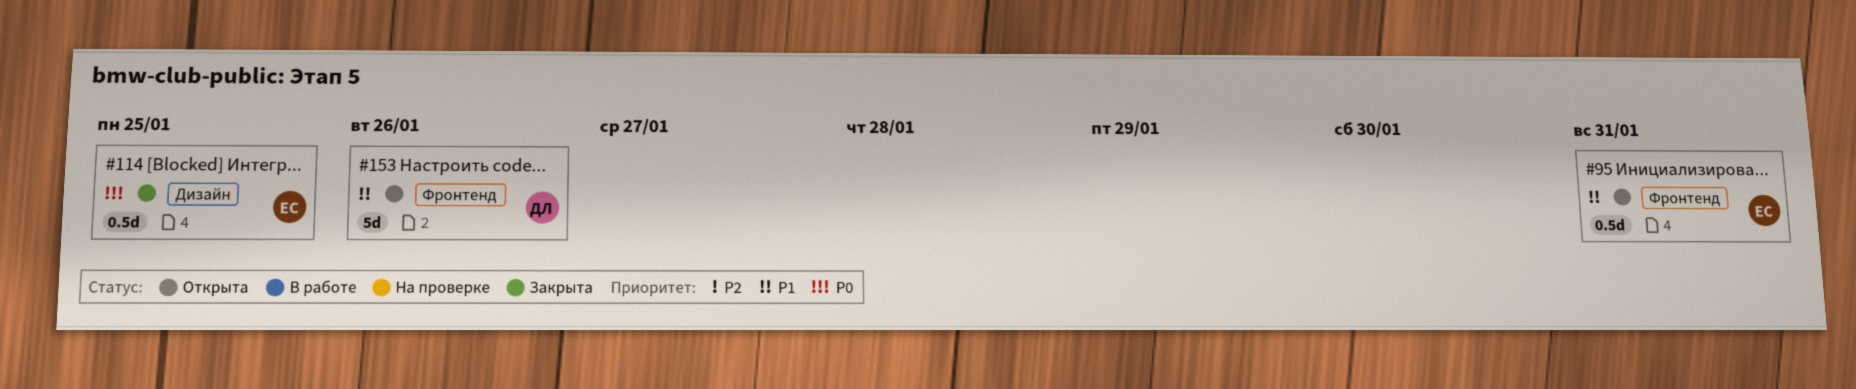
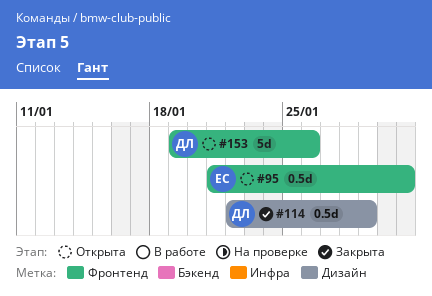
#114, owner: ЕС -> ДЛ
#114, due: Jan 25 -> Jan 29

